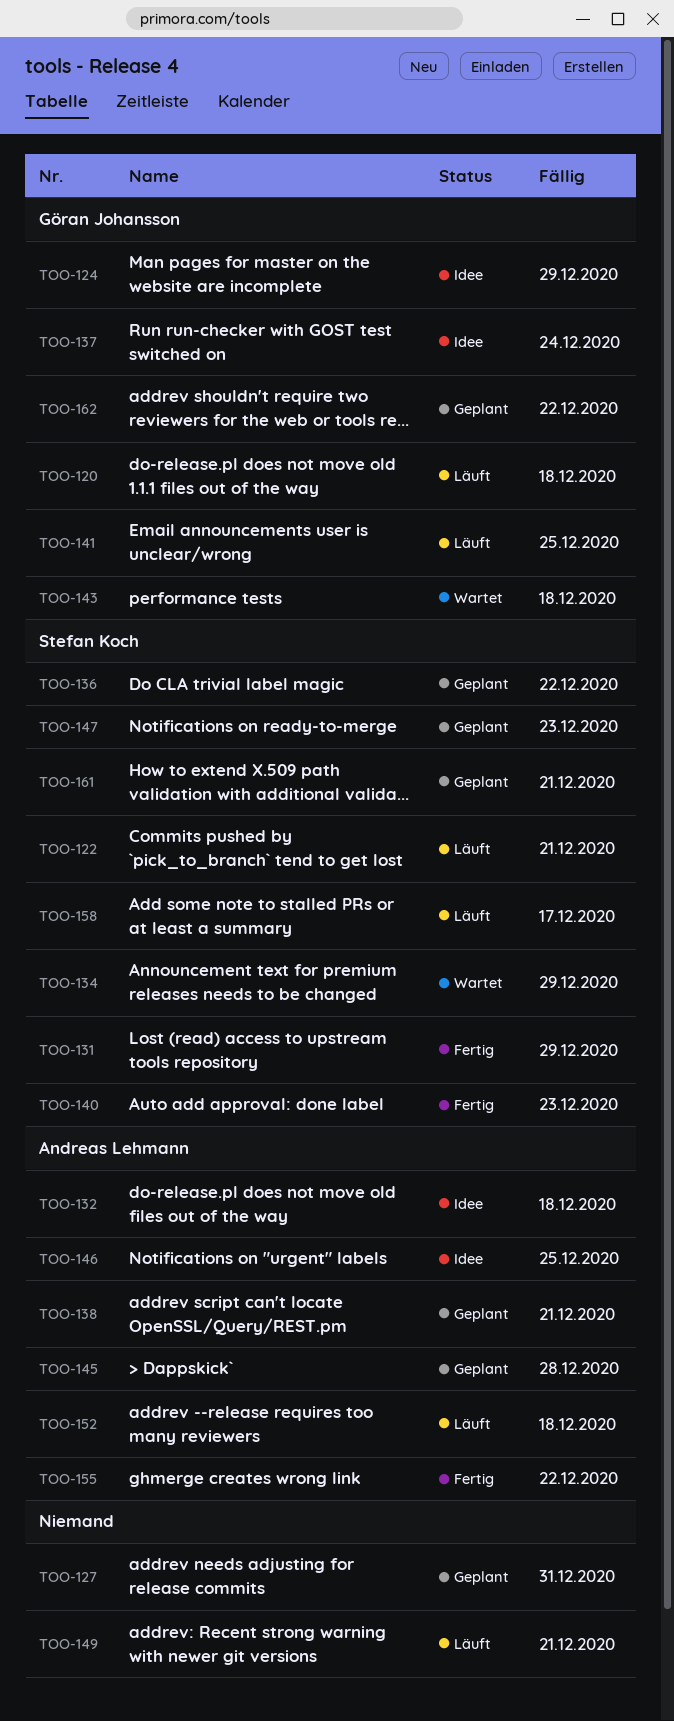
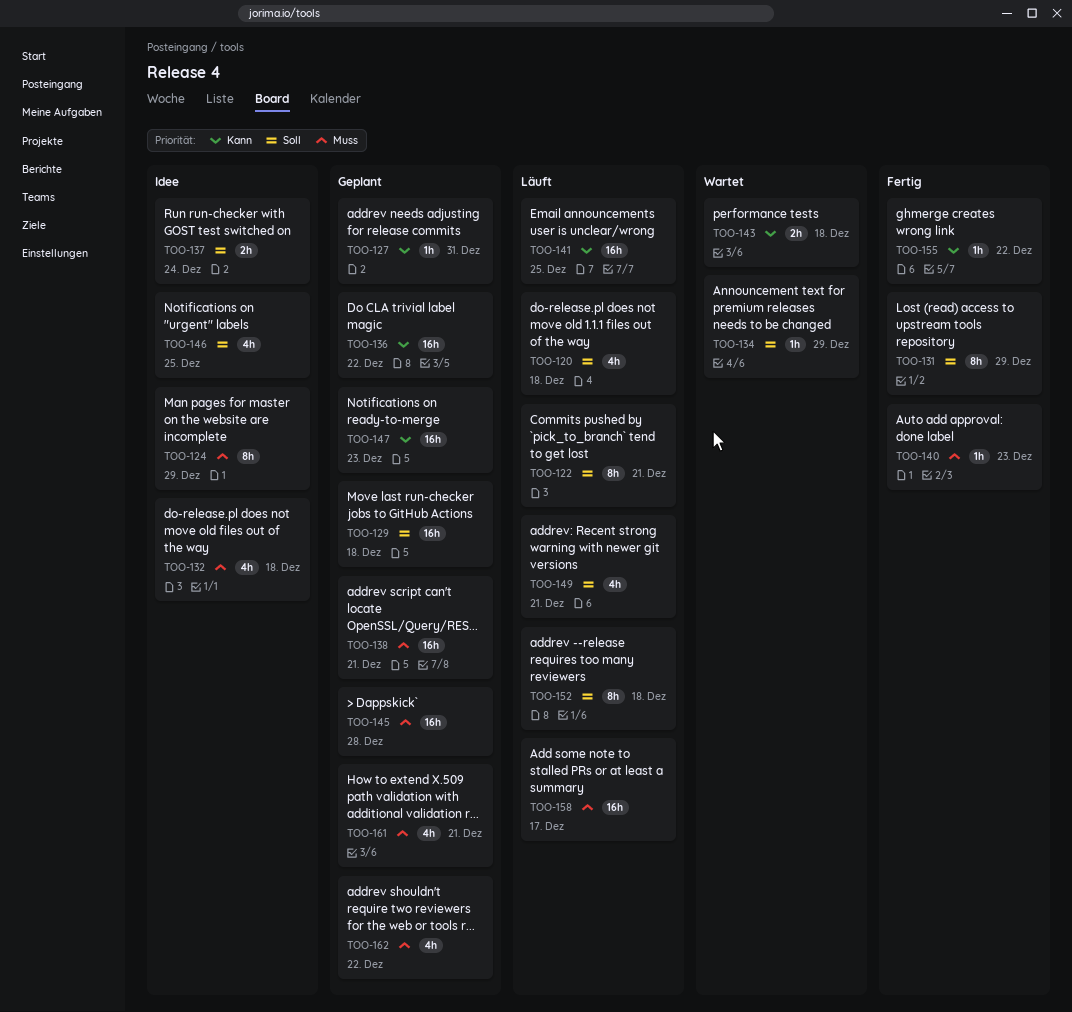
TOO-129: none -> present

